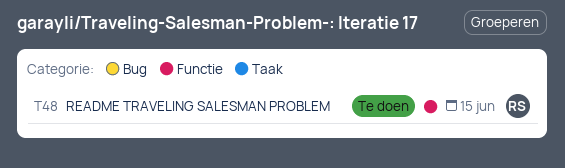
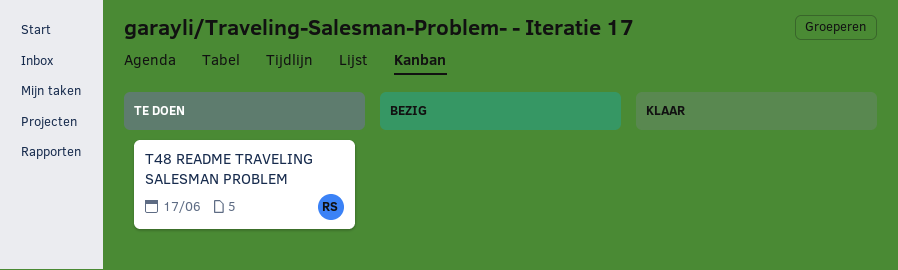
T48, due: Jun 15 -> Jun 17

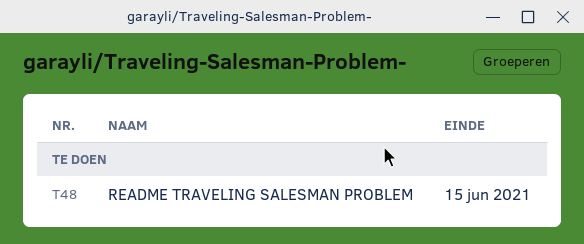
T48, due: Jun 17 -> Jun 15

